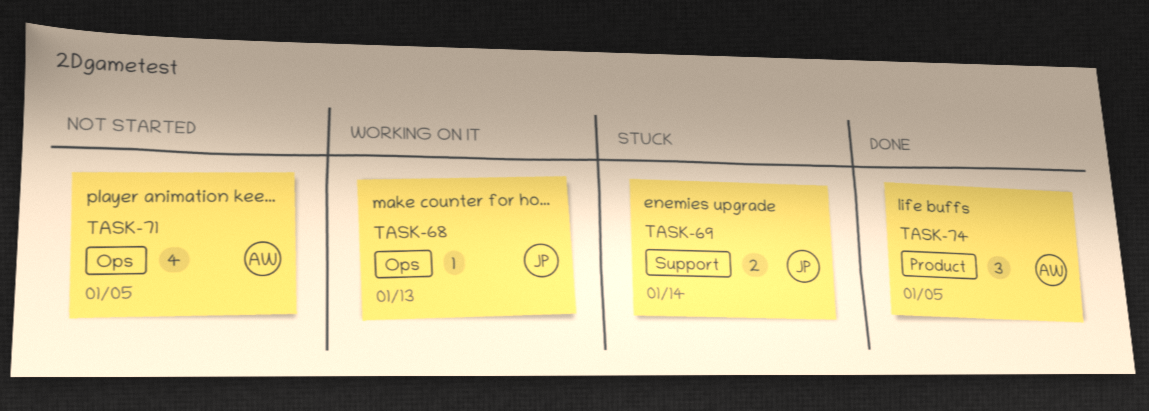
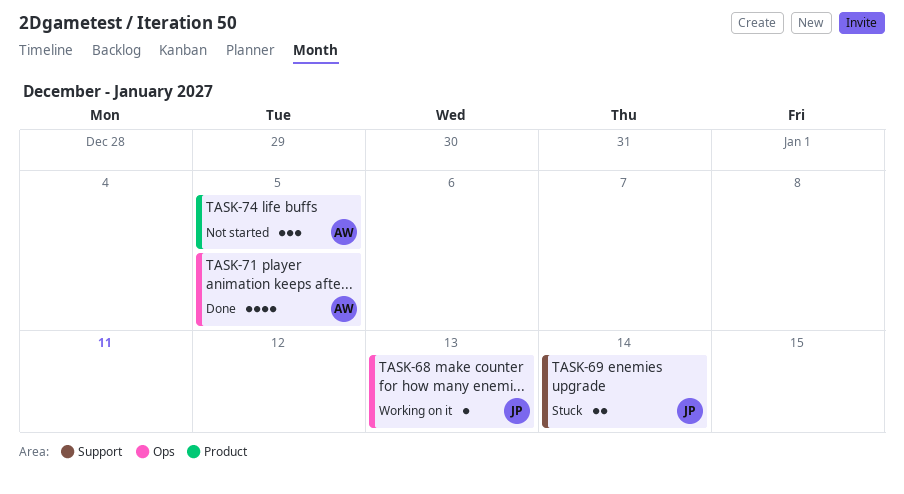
TASK-71, status: Not started -> Done
TASK-74, status: Done -> Not started

